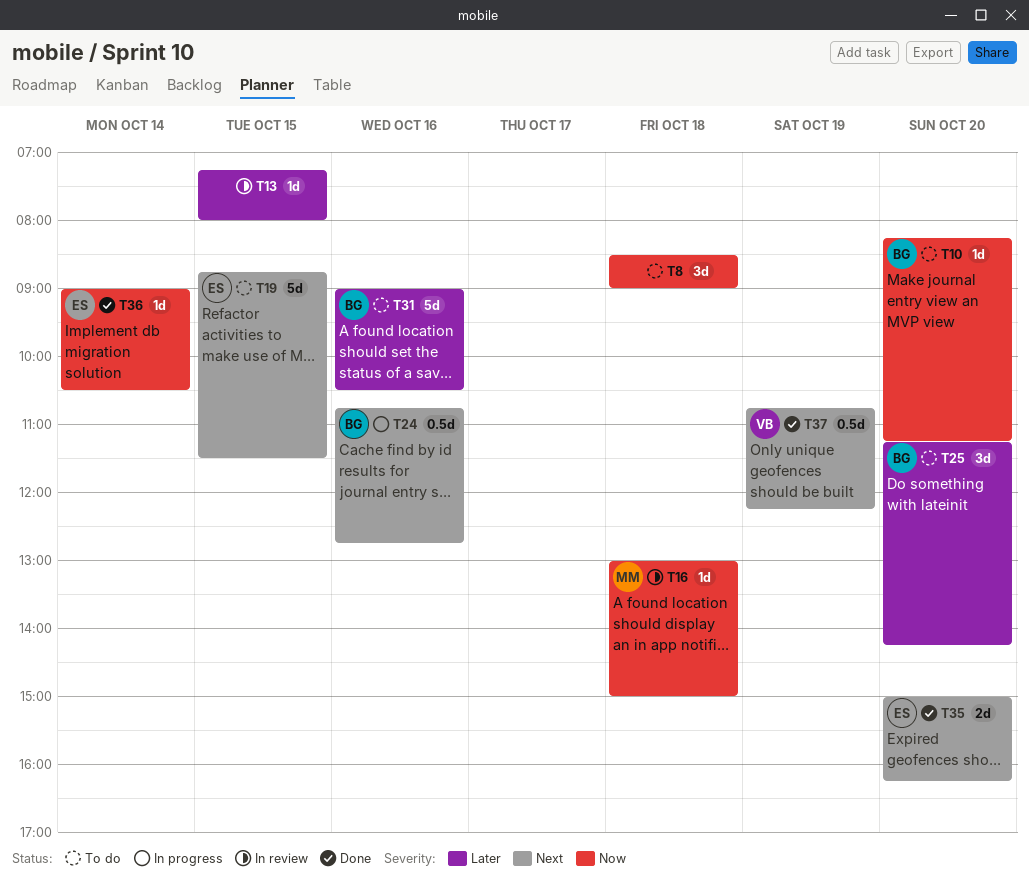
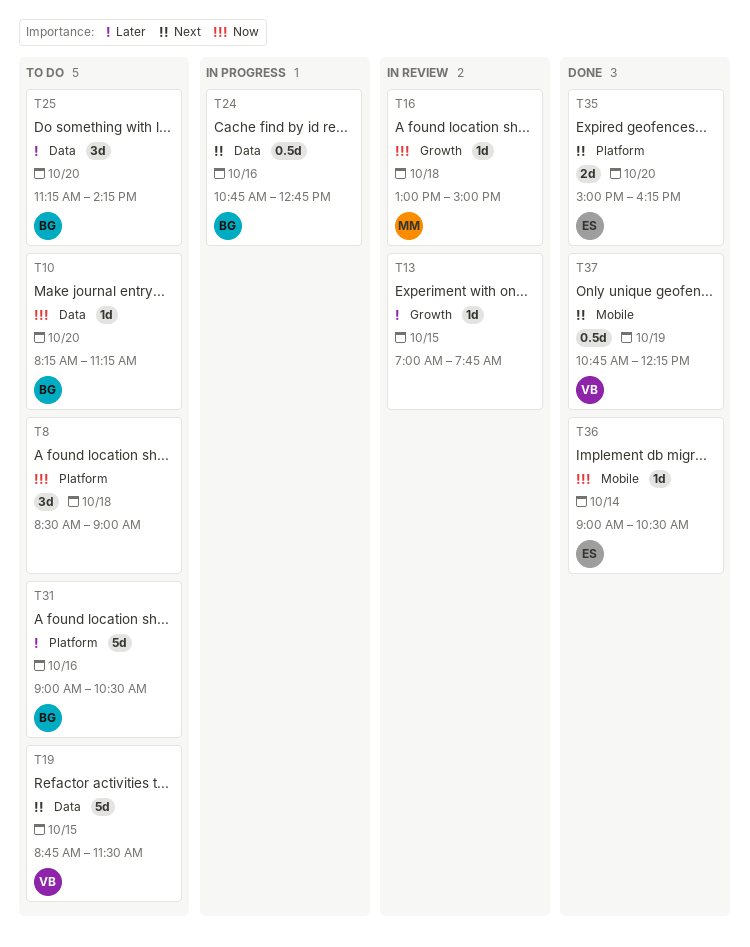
T13, begins: 07:15 -> 07:00
T13, ends: 08:00 -> 07:45
T19, owner: ES -> VB

